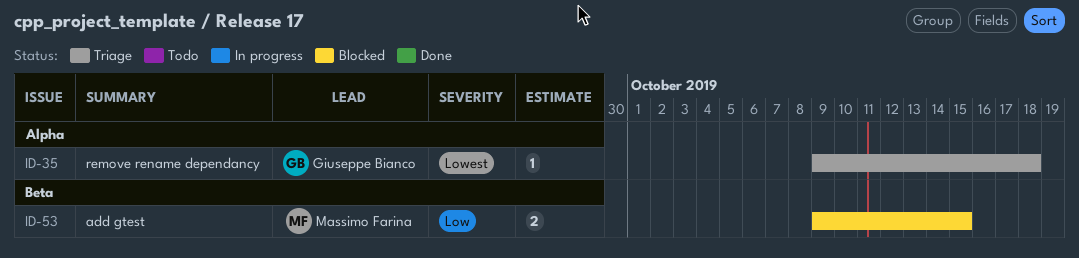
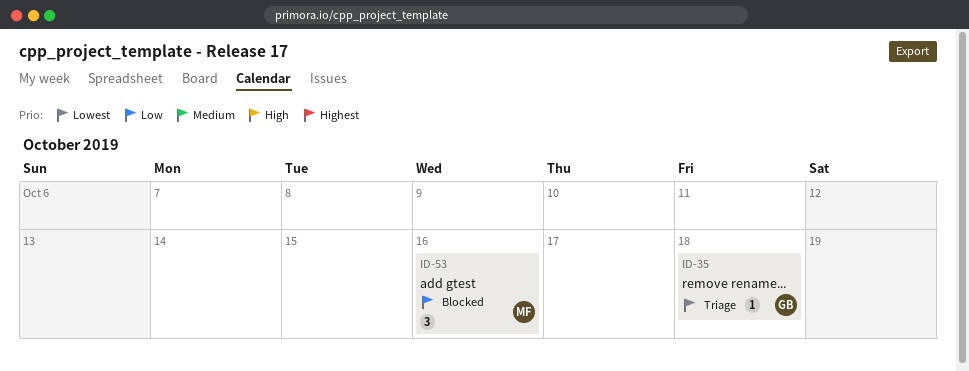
ID-53, estimate: 2 -> 3
ID-53, due: Oct 15 -> Oct 16

